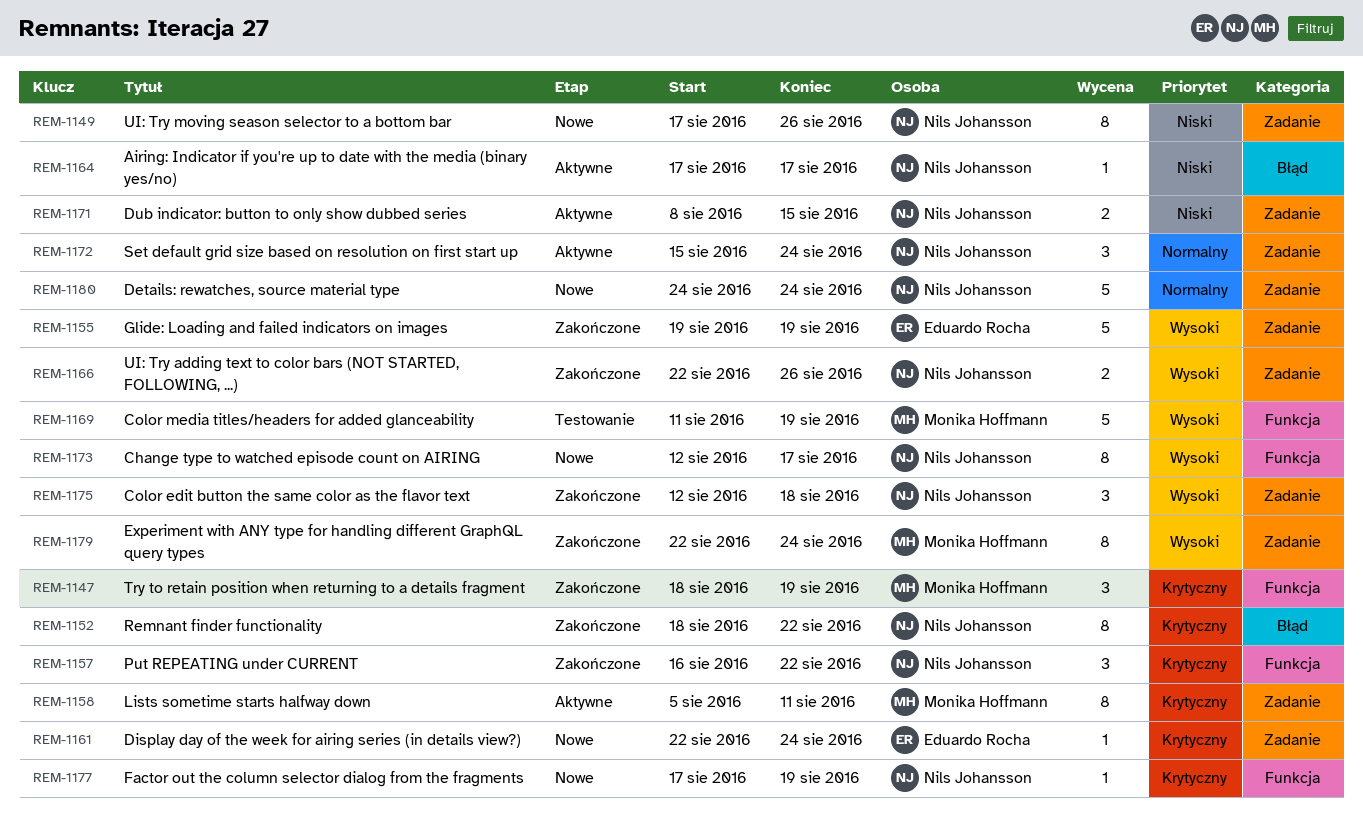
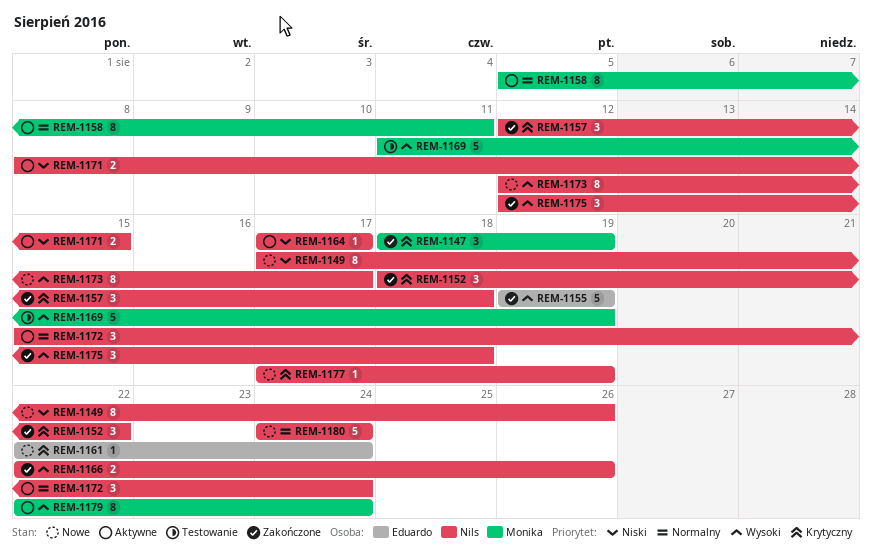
REM-1152, estimate: 8 -> 3
REM-1157, start: Aug 16 -> Aug 12
REM-1157, due: Aug 22 -> Aug 18
REM-1158, priority: Krytyczny -> Normalny
REM-1179, status: Zakończone -> Aktywne

